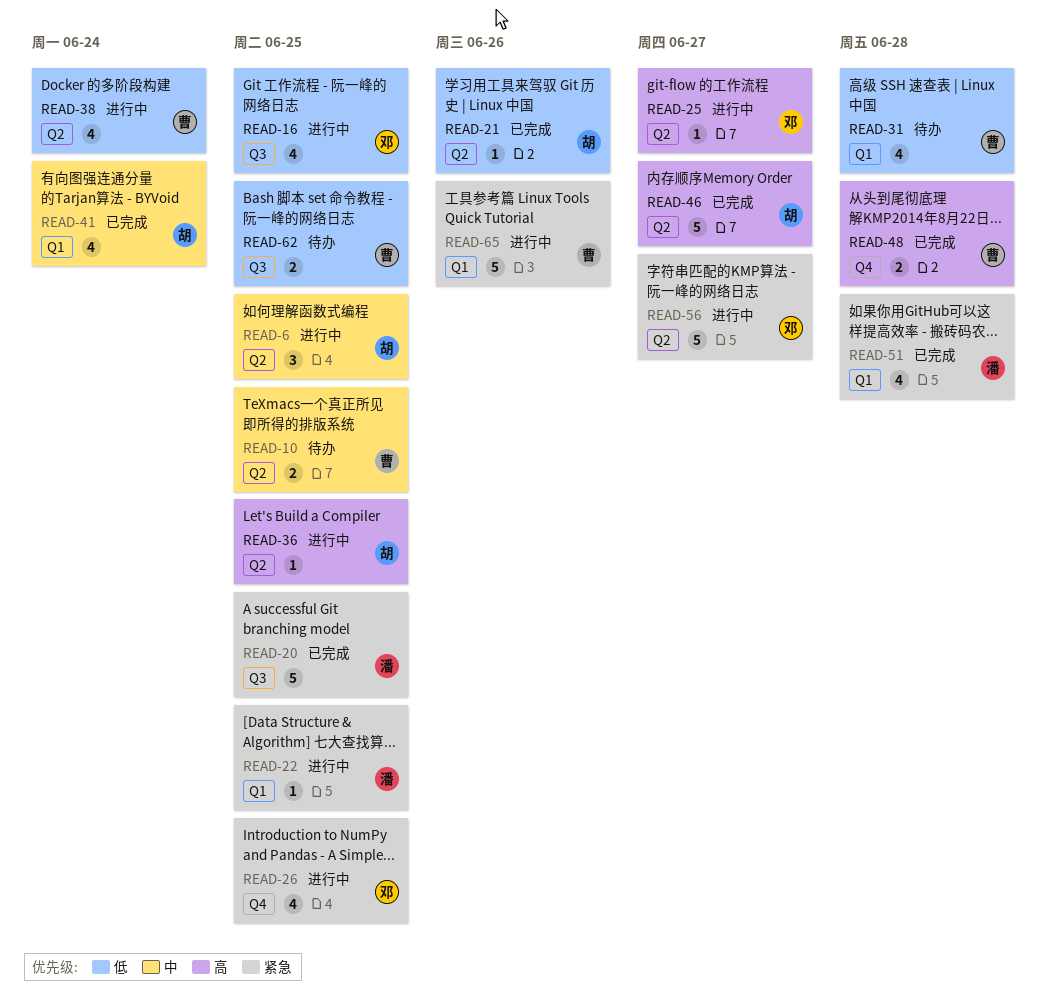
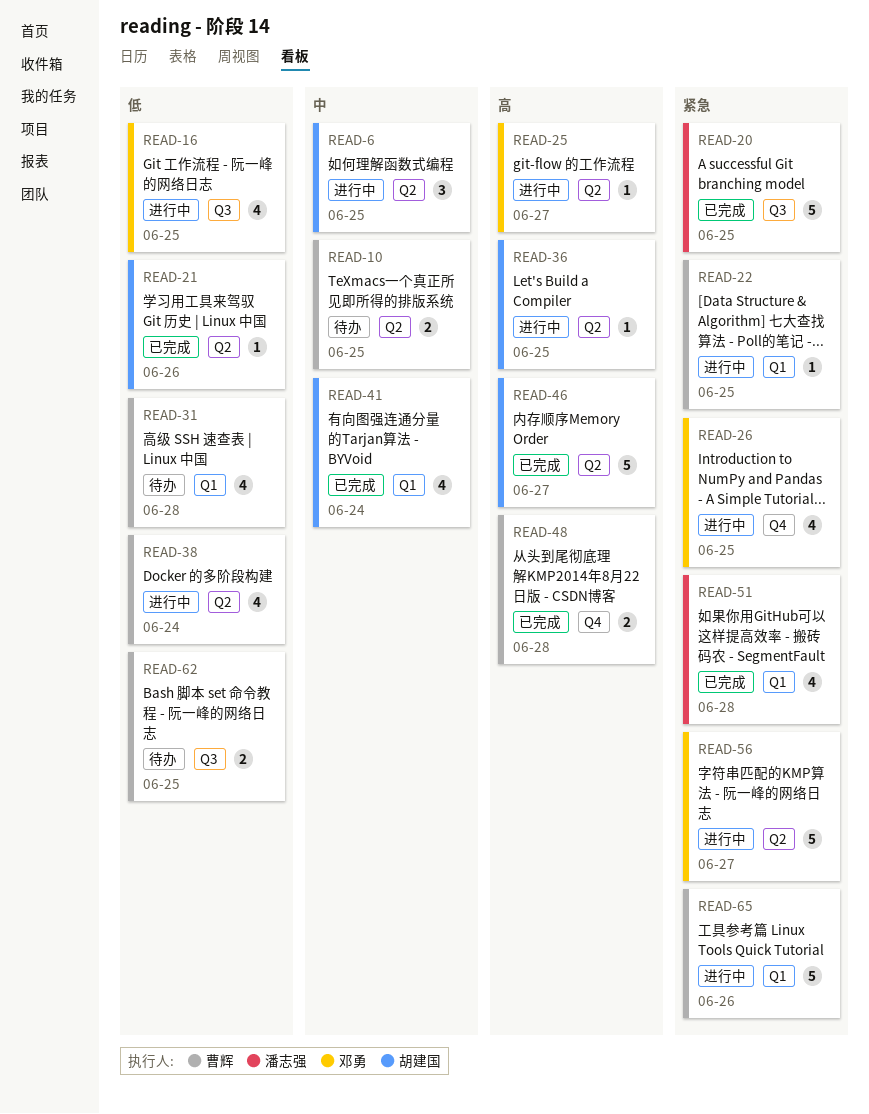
READ-22, owner: 潘志强 -> 曹辉

